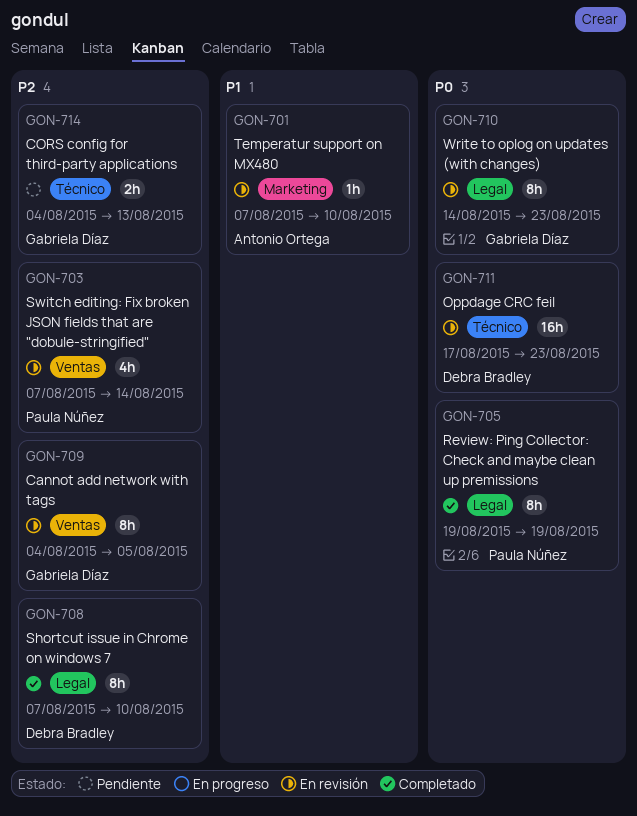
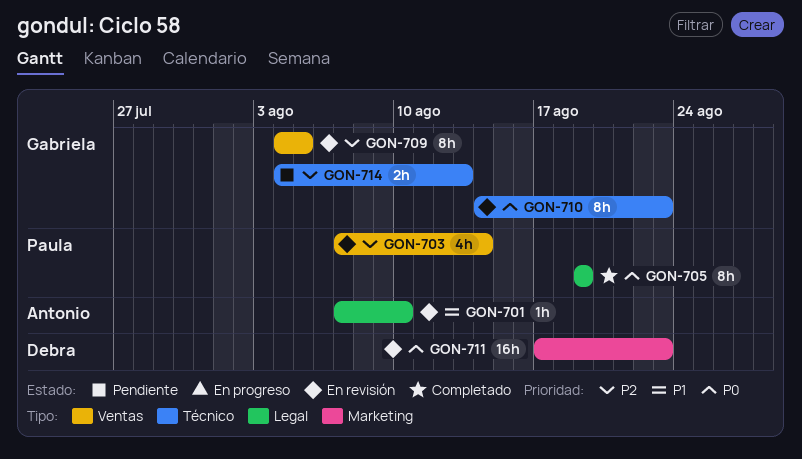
GON-701, label: Marketing -> Legal
GON-708: present -> none
GON-710, label: Legal -> Técnico
GON-711, label: Técnico -> Marketing

